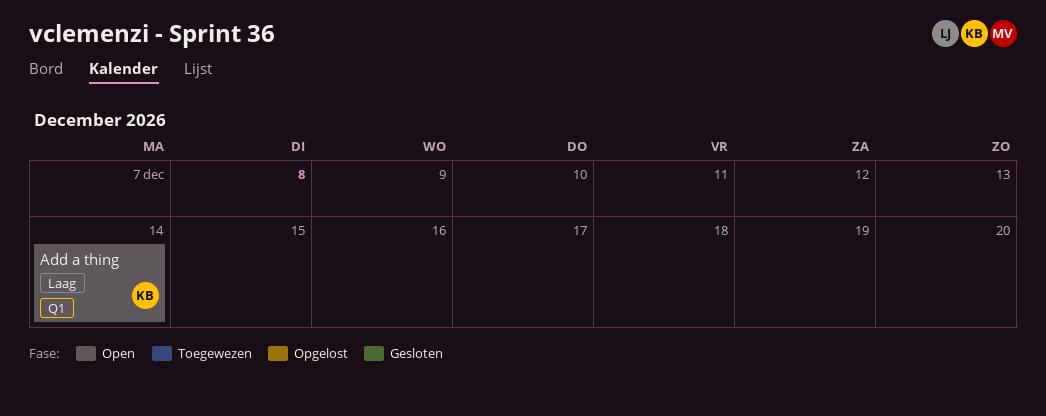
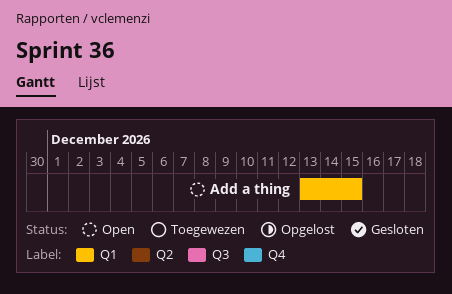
Add a thing, due: Dec 14 -> Dec 15

